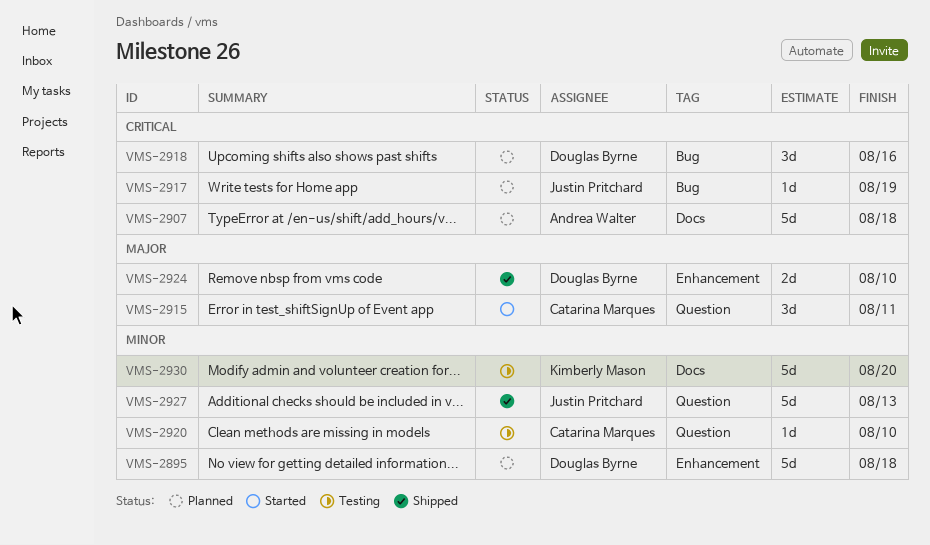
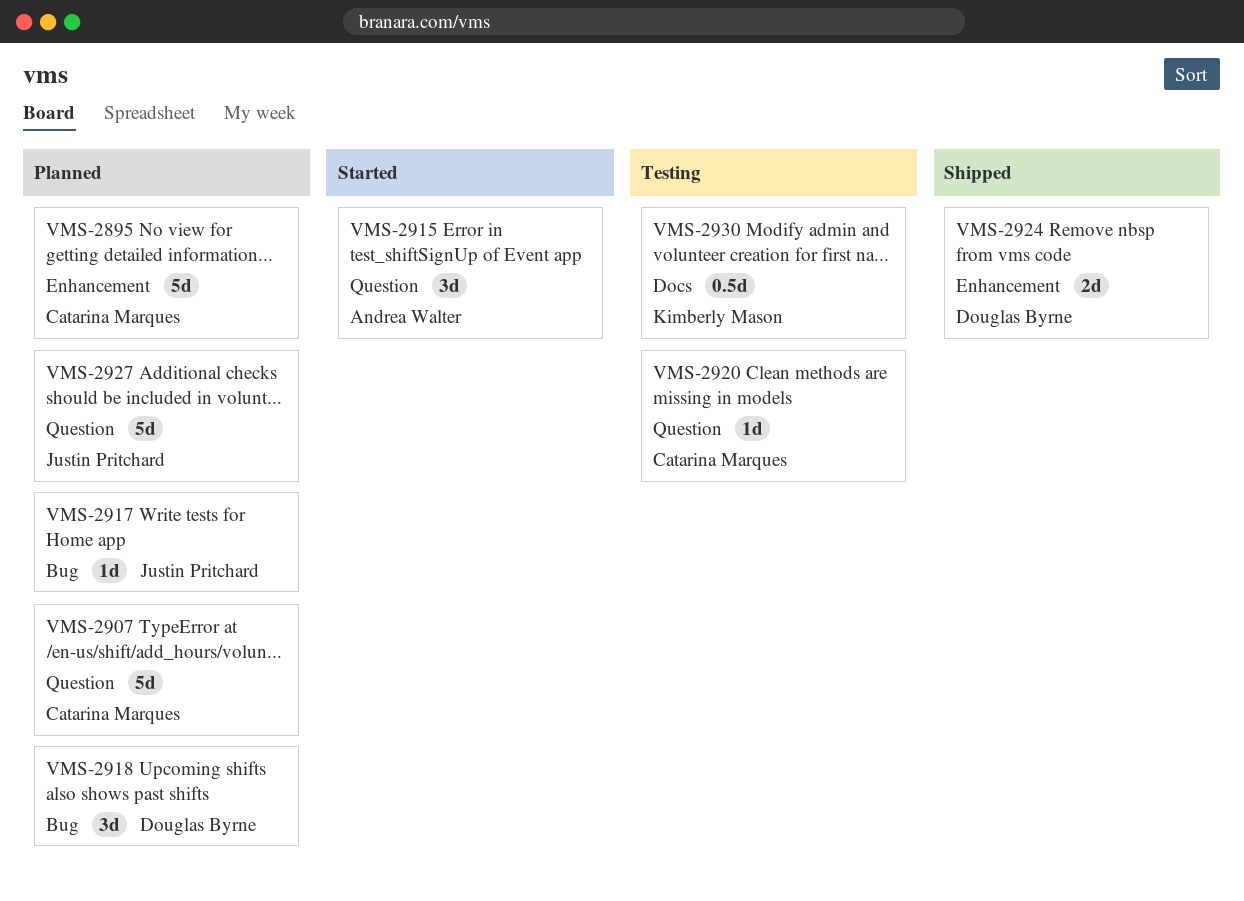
VMS-2895, owner: Douglas Byrne -> Catarina Marques
VMS-2907, owner: Andrea Walter -> Catarina Marques
VMS-2907, label: Docs -> Question
VMS-2915, owner: Catarina Marques -> Andrea Walter
VMS-2927, status: Shipped -> Planned
VMS-2930, estimate: 5d -> 0.5d

